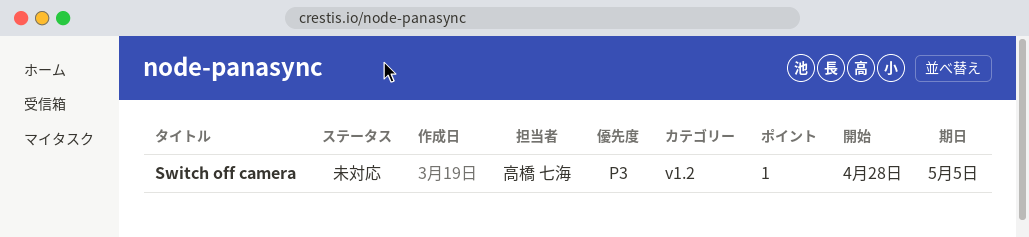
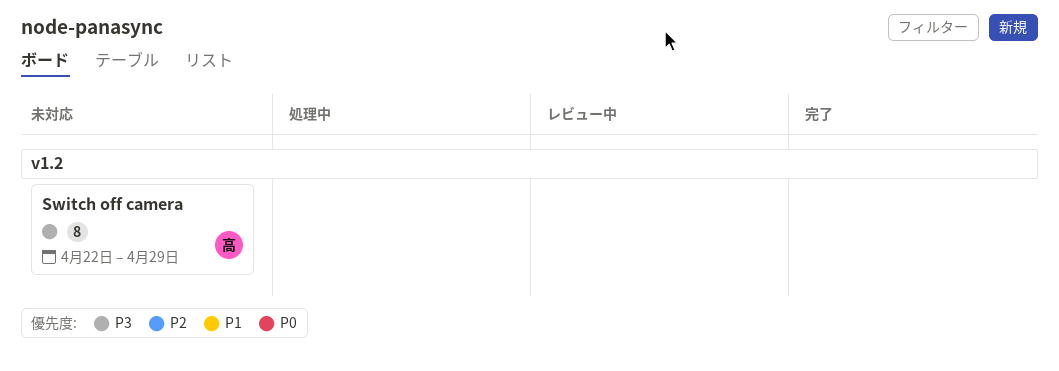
Switch off camera, estimate: 1 -> 8
Switch off camera, start: Apr 28 -> Apr 22
Switch off camera, due: May 5 -> Apr 29

